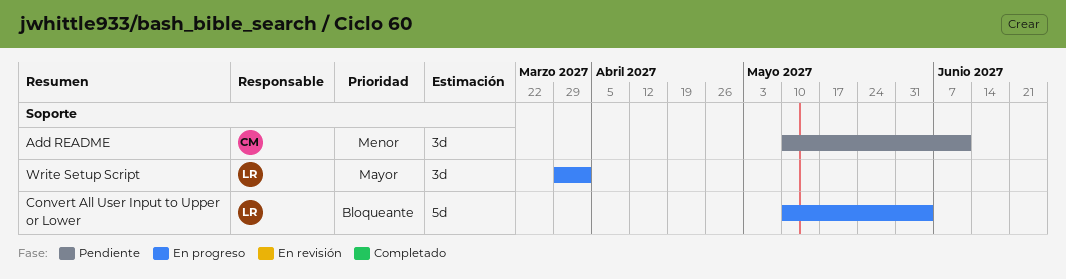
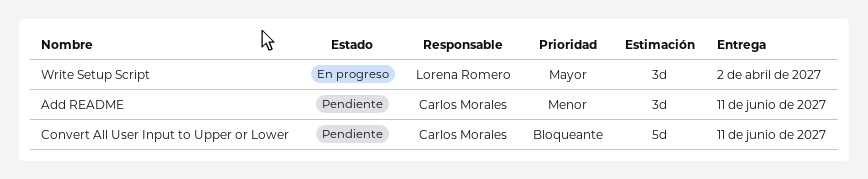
Convert All User Input to Upper or Lower, status: En progreso -> Pendiente
Convert All User Input to Upper or Lower, owner: Lorena Romero -> Carlos Morales
Convert All User Input to Upper or Lower, due: Jun 4 -> Jun 11

